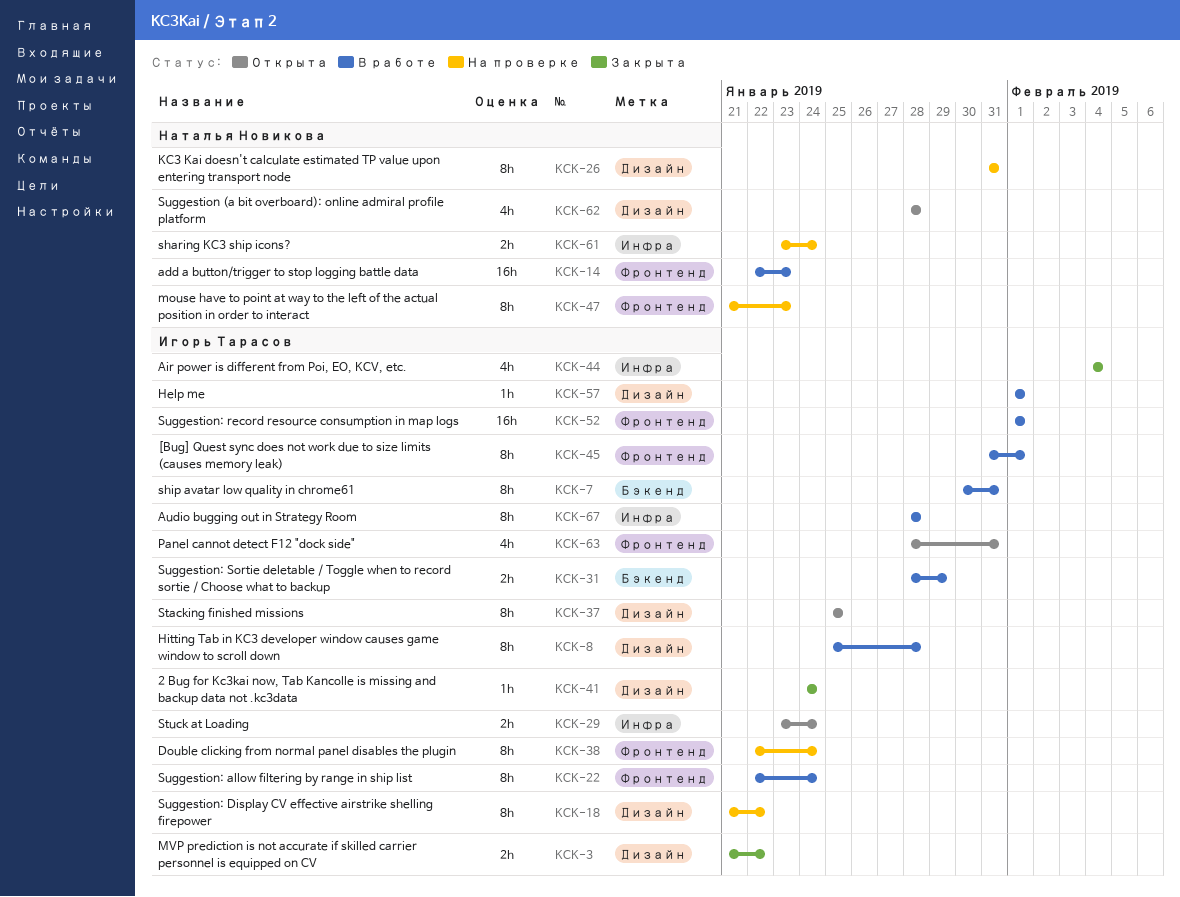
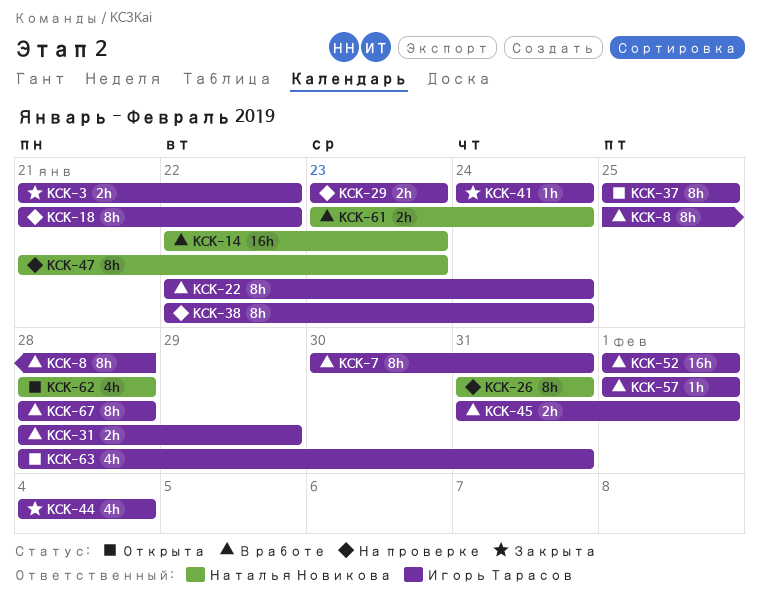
KCK-29, status: Открыта -> На проверке
KCK-29, due: Jan 24 -> Jan 23
KCK-45, estimate: 8h -> 2h
KCK-61, status: На проверке -> В работе

